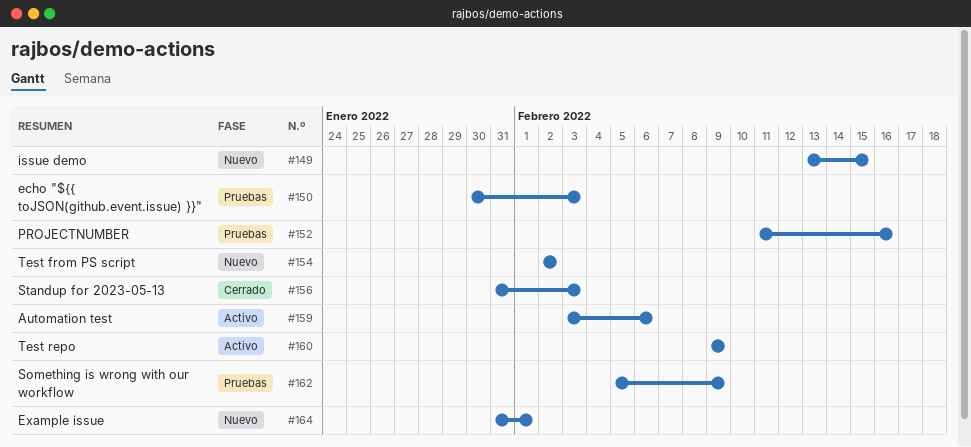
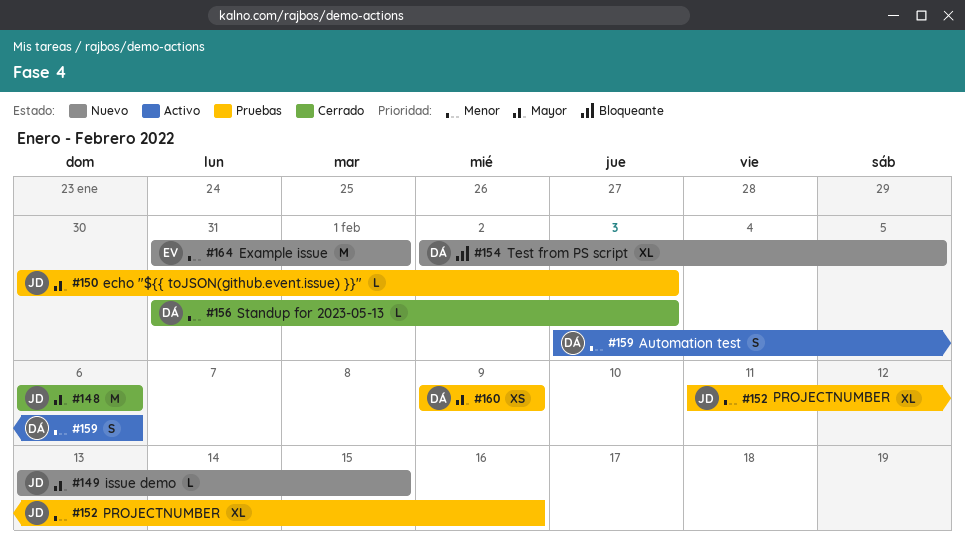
#148: none -> present
#154, due: Feb 2 -> Feb 5
#160, status: Activo -> Pruebas
#162: present -> none

